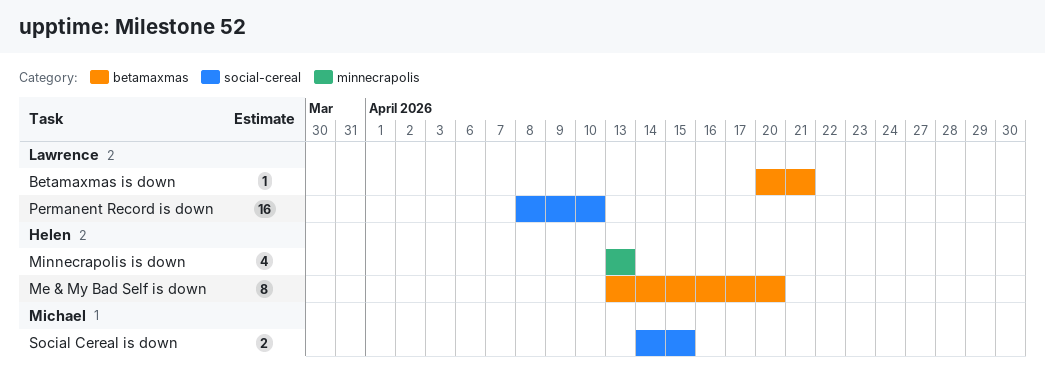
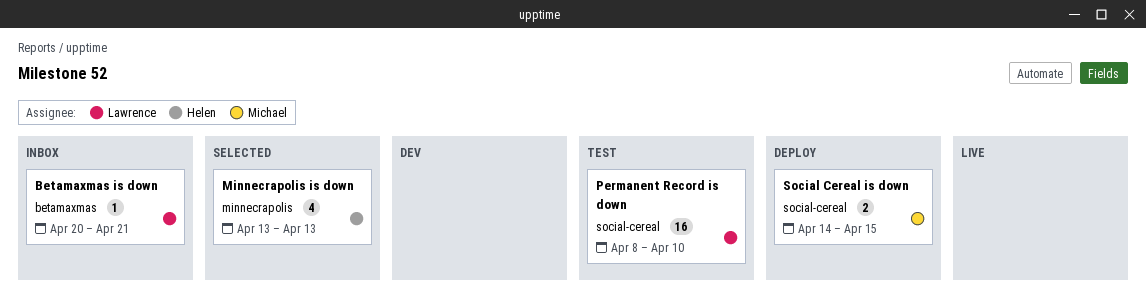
Me & My Bad Self is down: present -> none

